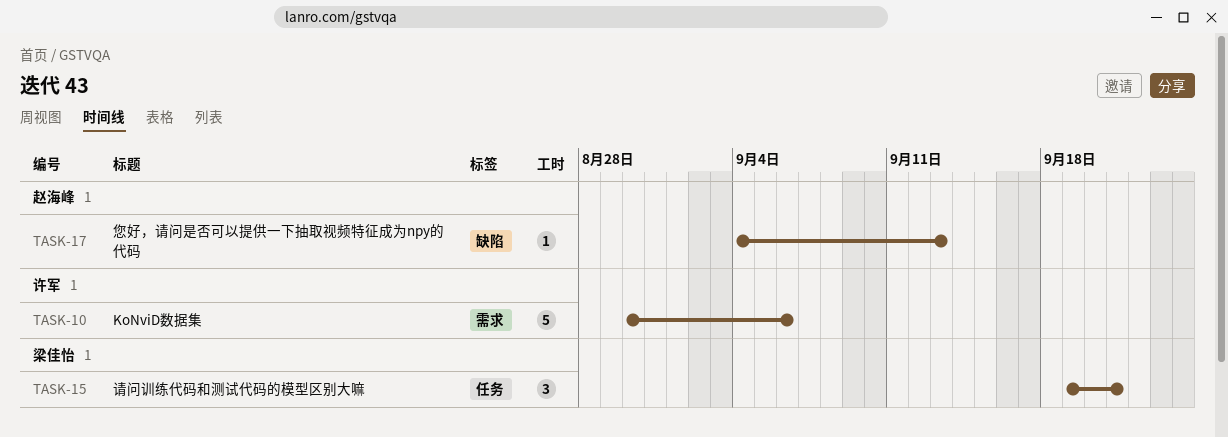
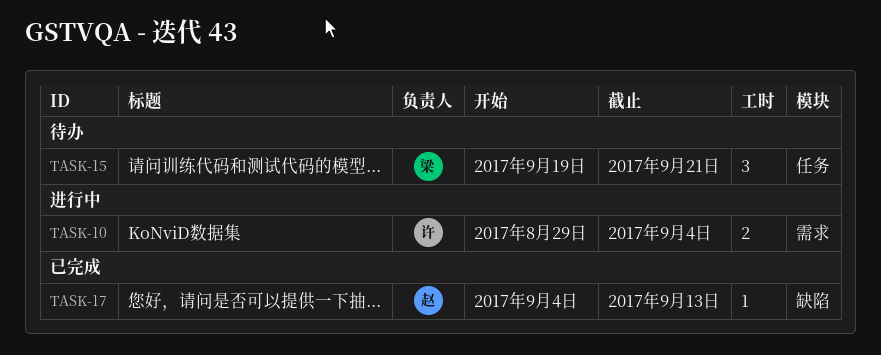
TASK-10, estimate: 5 -> 2
TASK-10, start: Aug 30 -> Aug 29
TASK-10, due: Sep 6 -> Sep 4

